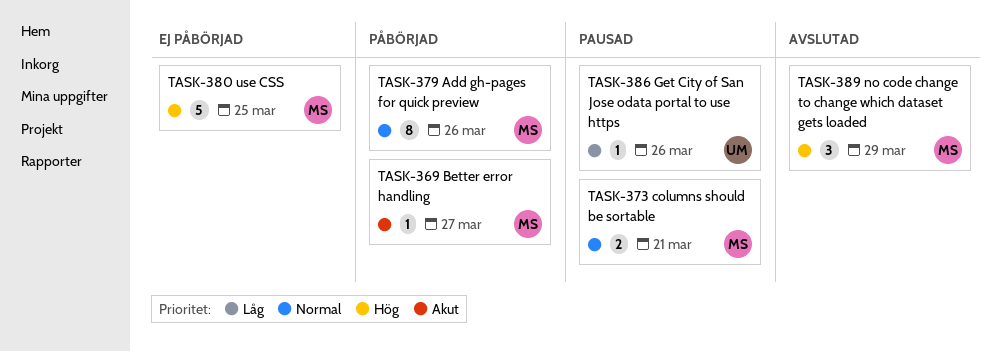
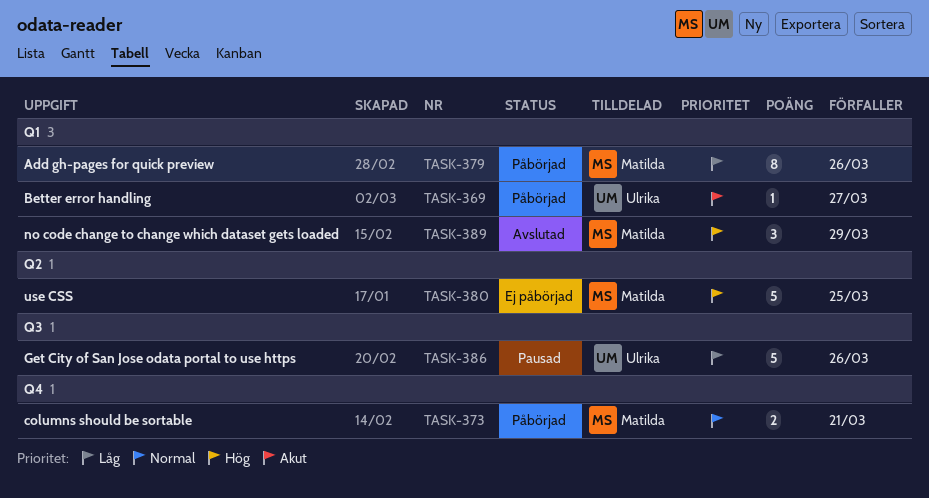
TASK-369, owner: Matilda -> Ulrika
TASK-373, status: Pausad -> Påbörjad
TASK-379, priority: Normal -> Låg
TASK-386, estimate: 1 -> 5

